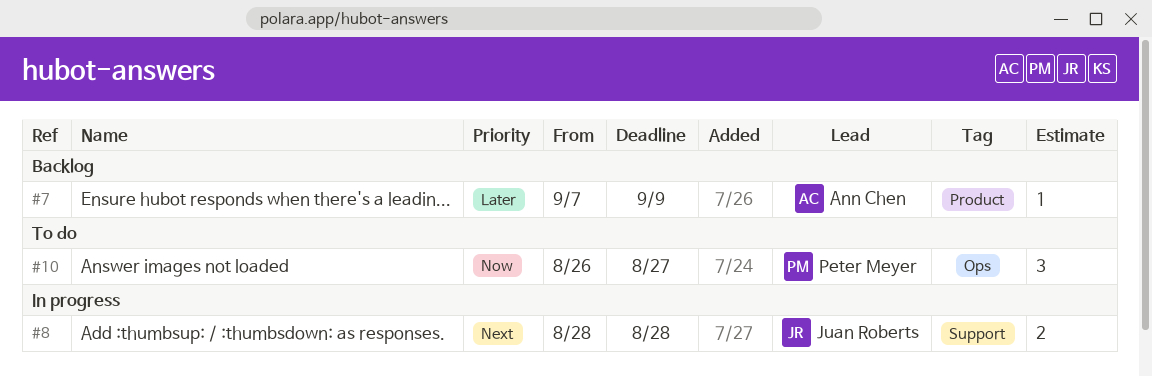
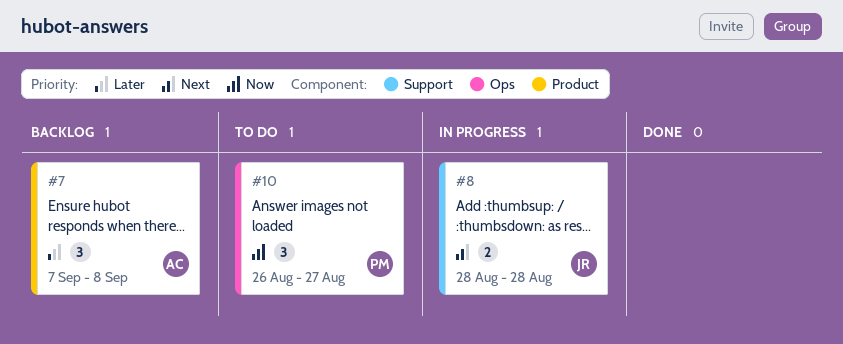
#7, estimate: 1 -> 3
#7, due: Sep 9 -> Sep 8

